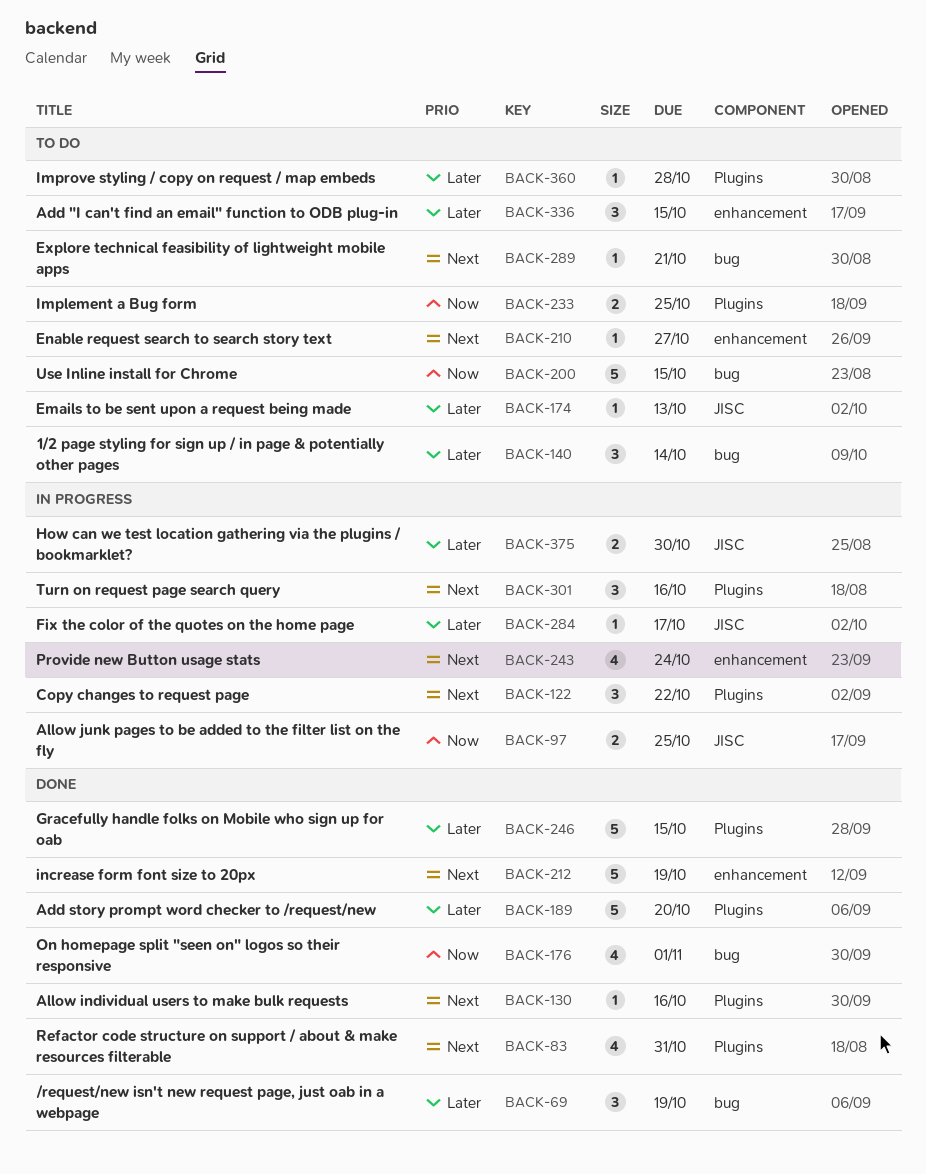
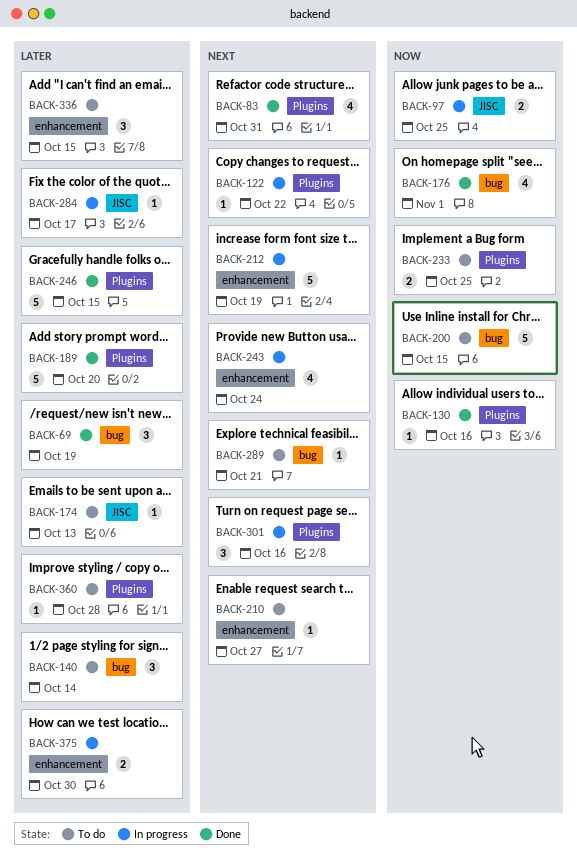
BACK-122, estimate: 3 -> 1
BACK-130, priority: Next -> Now
BACK-212, status: Done -> In progress
BACK-375, label: JISC -> enhancement

